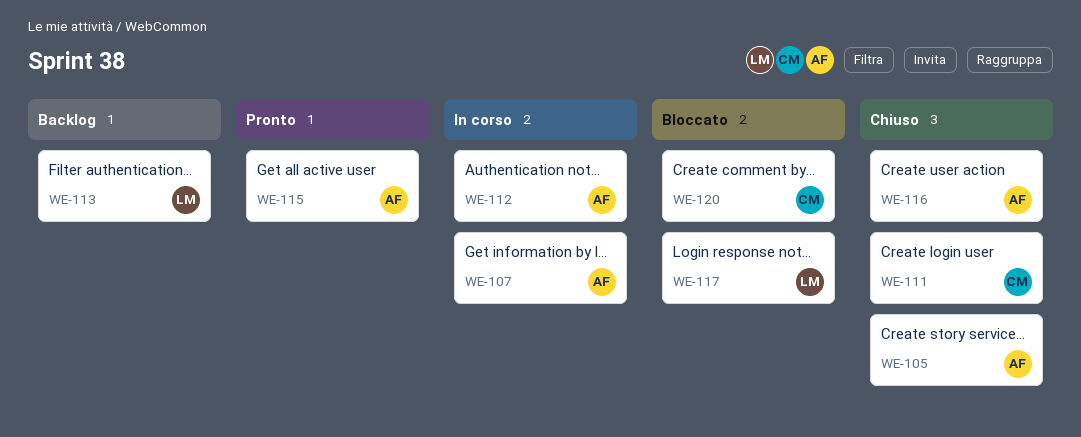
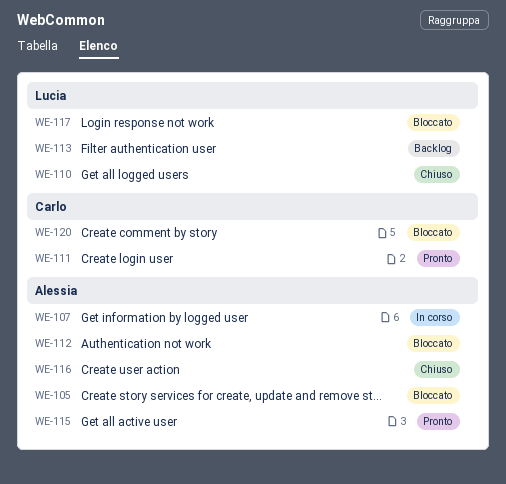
WE-105, status: Chiuso -> Bloccato
WE-110: none -> present
WE-111, status: Chiuso -> Pronto
WE-112, status: In corso -> Bloccato

